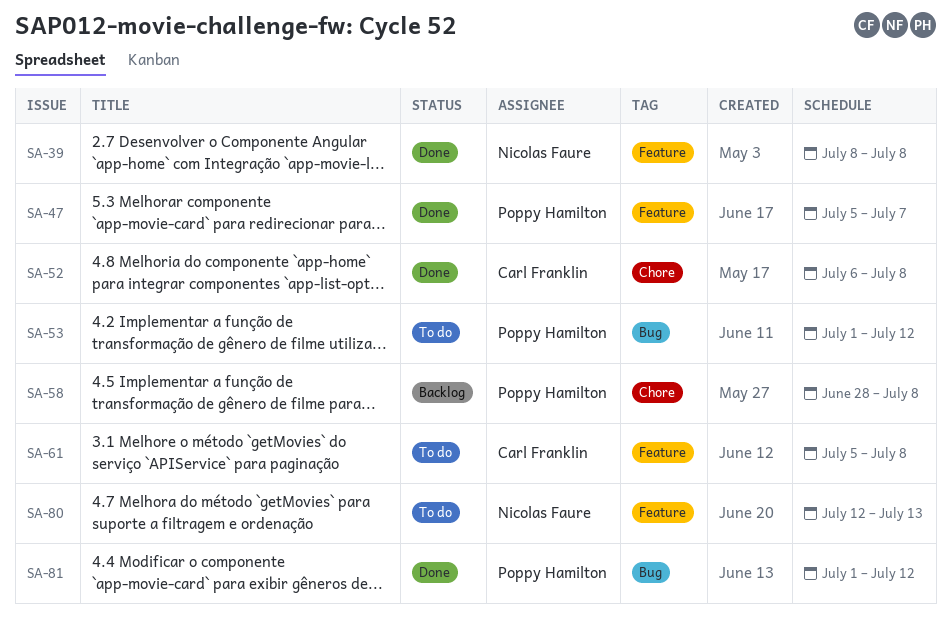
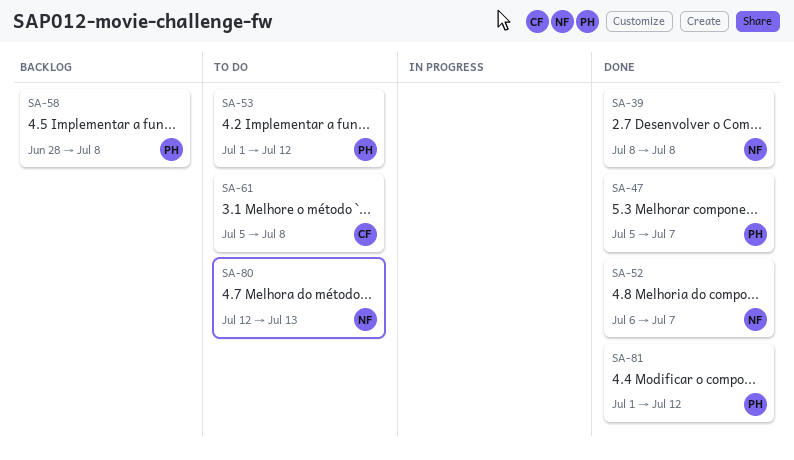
SA-52, owner: Carl Franklin -> Nicolas Faure
SA-52, due: Jul 8 -> Jul 7

